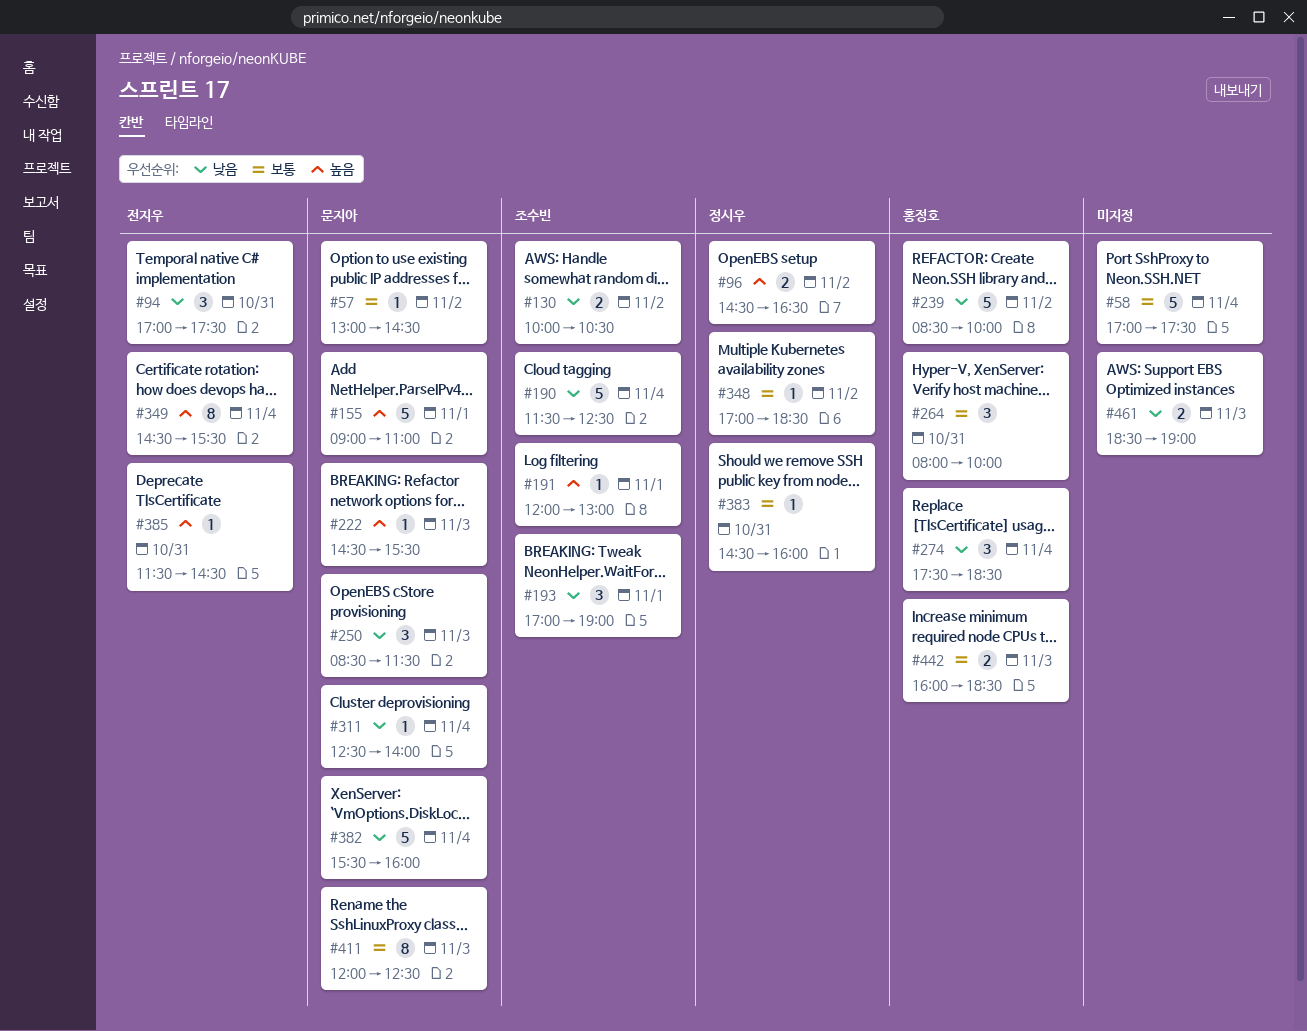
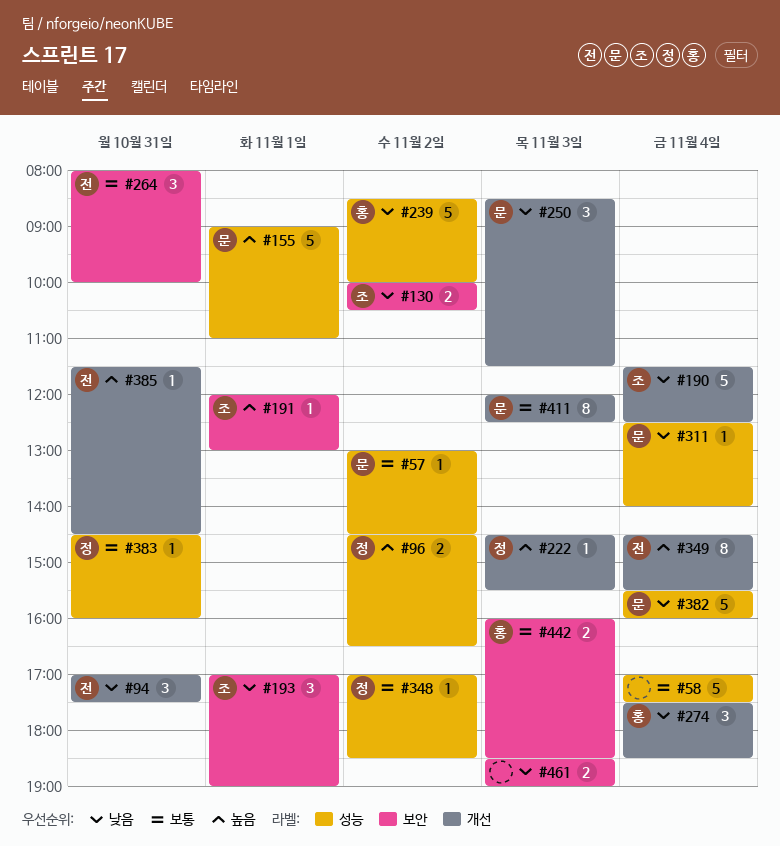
#222, owner: 문지아 -> 정시우
#264, owner: 홍정호 -> 전지우

